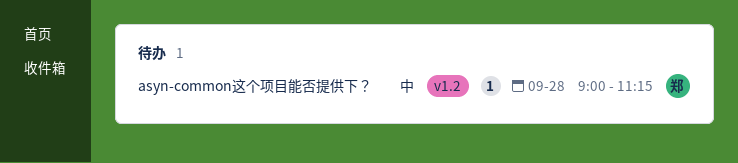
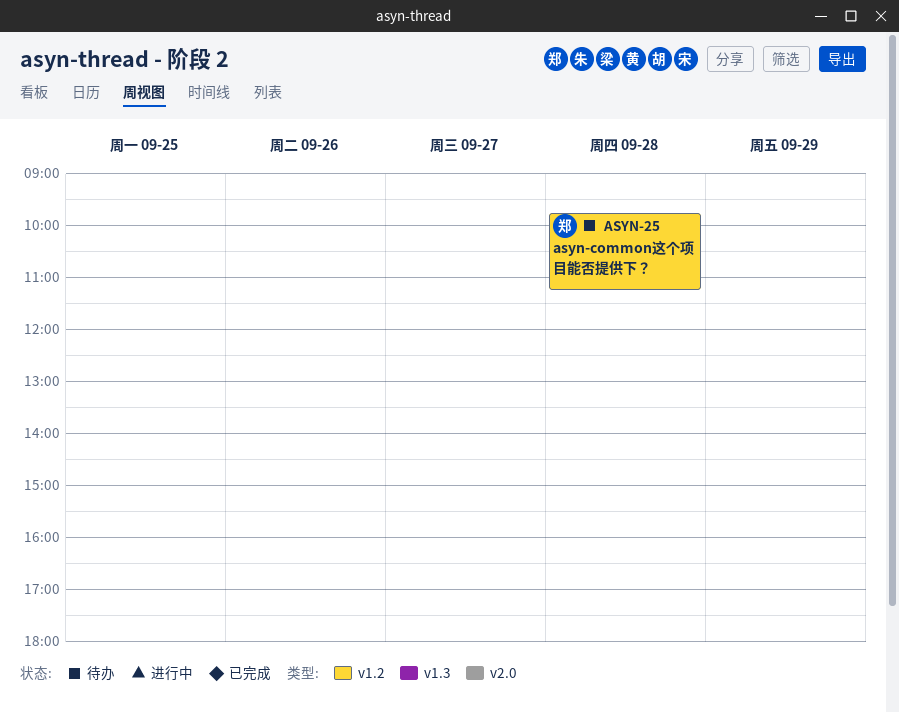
asyn-common这个项目能否提供下？, begins: 09:00 -> 09:45

